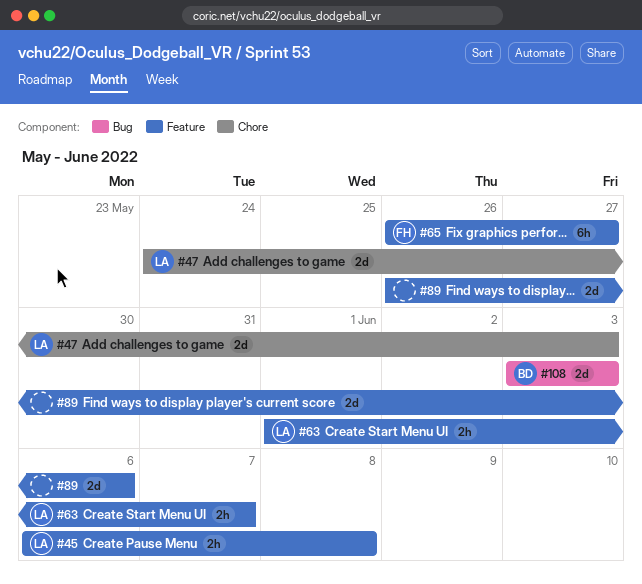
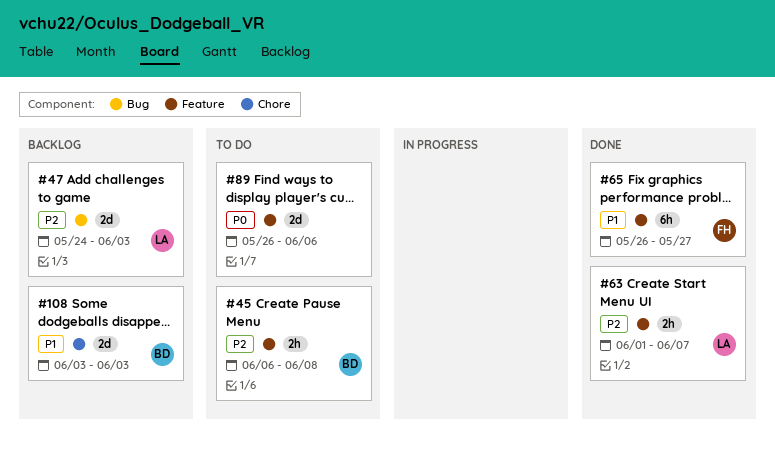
#45, owner: LA -> BD
#47, label: Chore -> Bug
#108, label: Bug -> Chore

